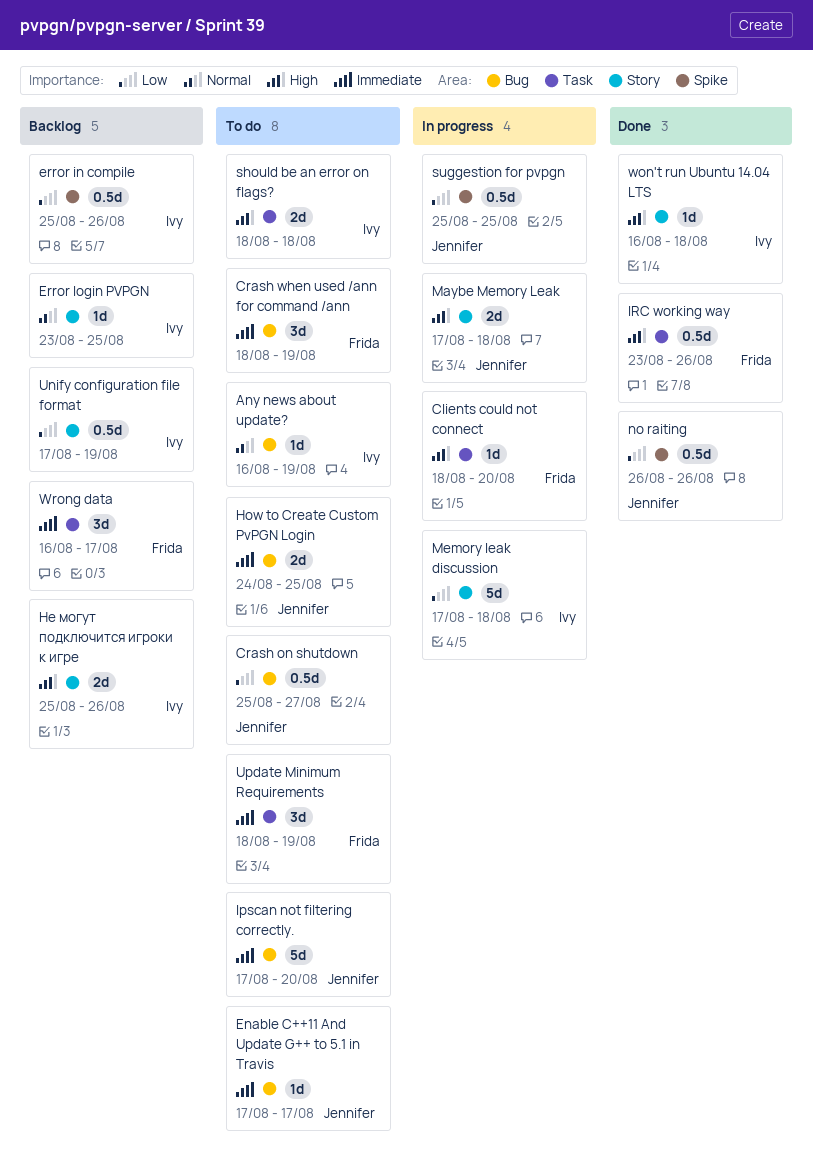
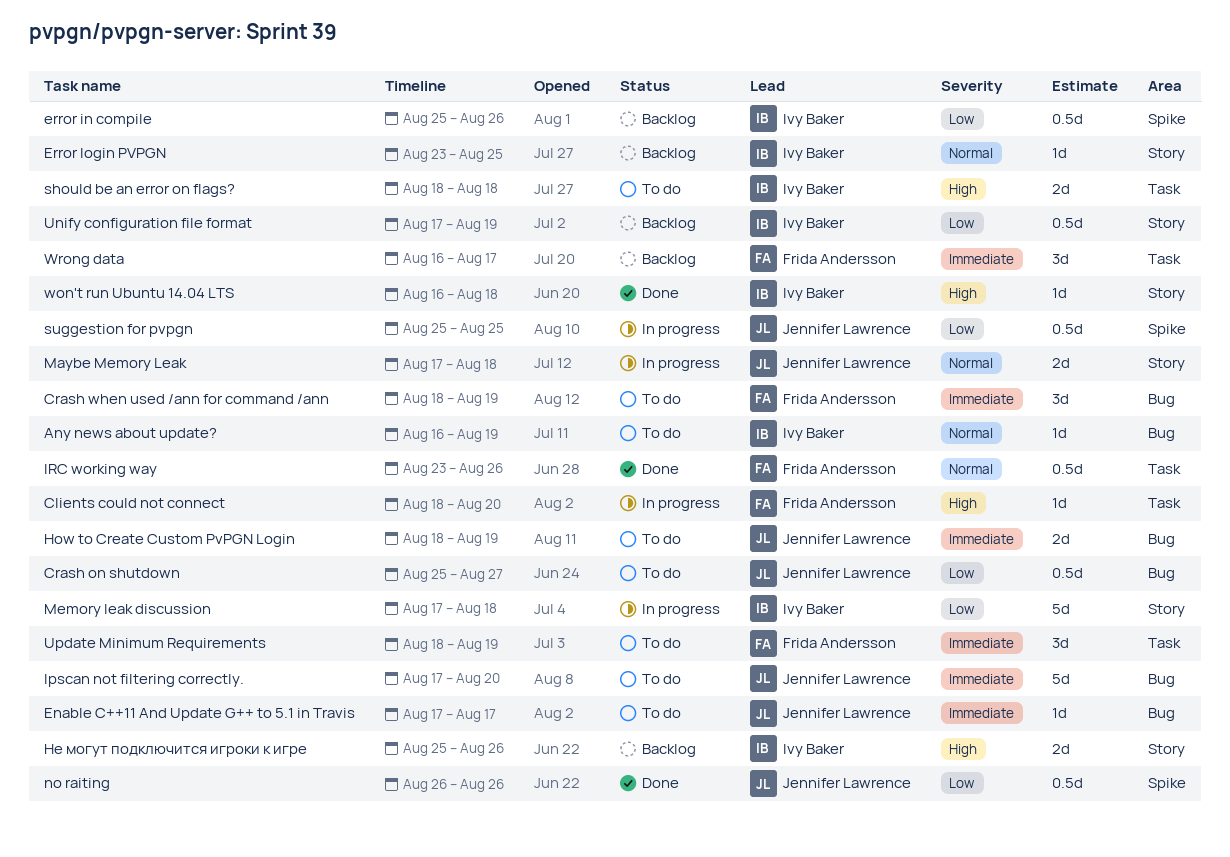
How to Create Custom PvPGN Login, start: Aug 24 -> Aug 18
How to Create Custom PvPGN Login, due: Aug 25 -> Aug 19
IRC working way, priority: High -> Normal
Maybe Memory Leak, priority: High -> Normal

